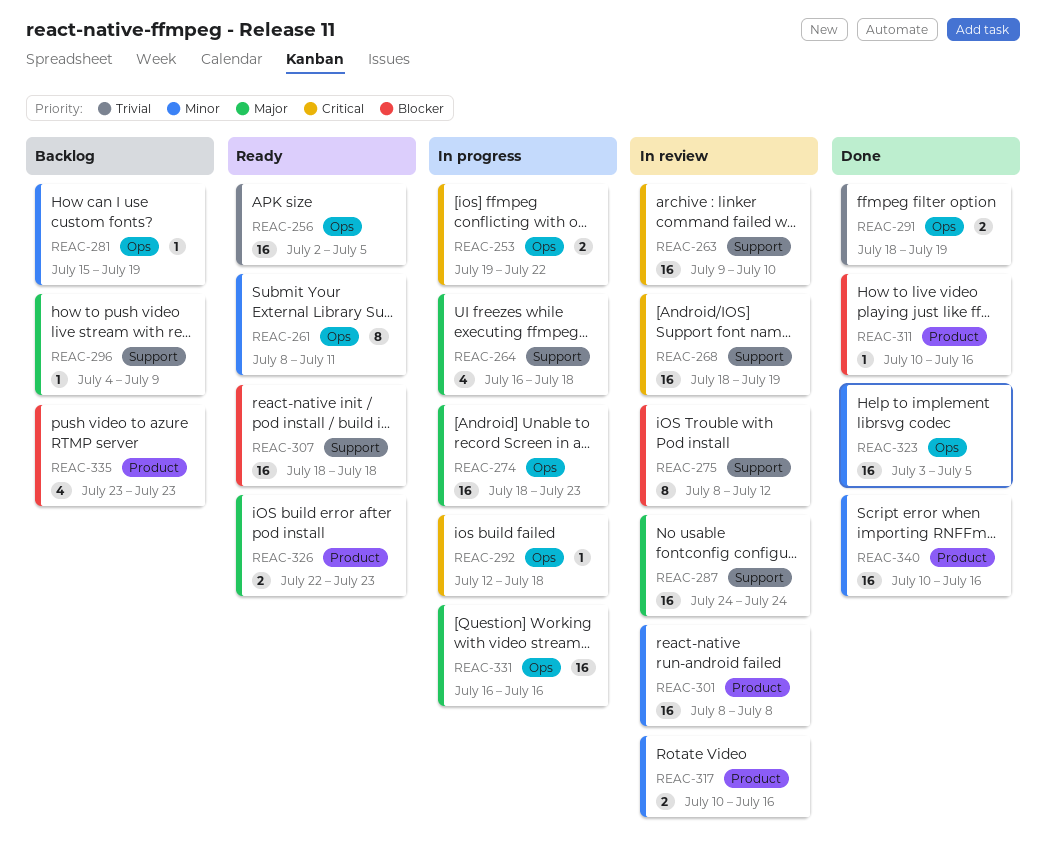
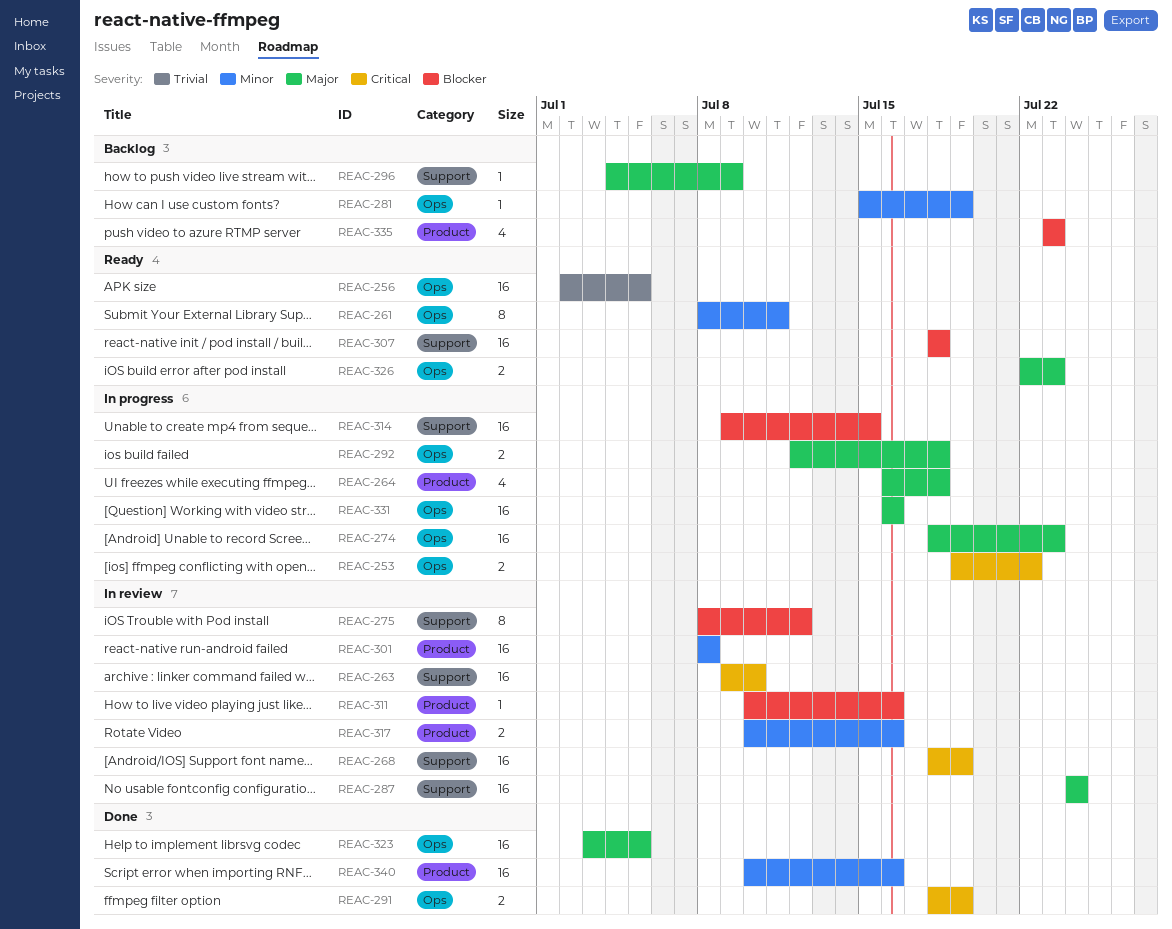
REAC-264, label: Support -> Product
REAC-291, priority: Trivial -> Critical
REAC-292, priority: Critical -> Major
REAC-292, estimate: 1 -> 2
REAC-311, status: Done -> In review
REAC-314: none -> present
REAC-323, priority: Minor -> Major
REAC-326, label: Product -> Ops

